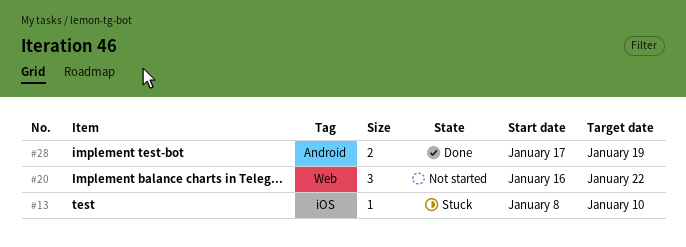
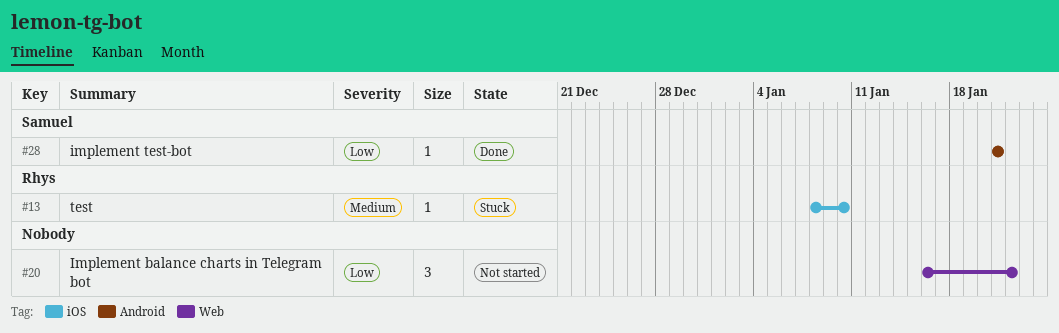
#28, estimate: 2 -> 1
#28, start: Jan 17 -> Jan 21
#28, due: Jan 19 -> Jan 21

